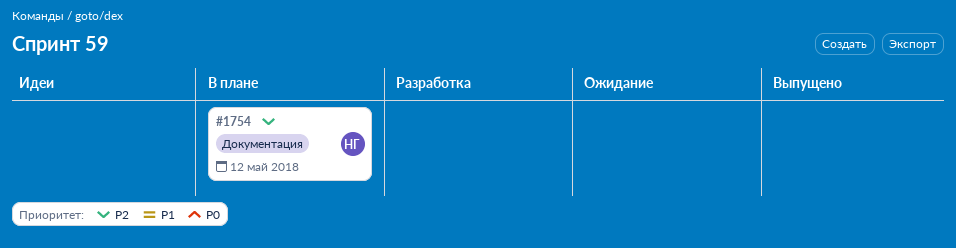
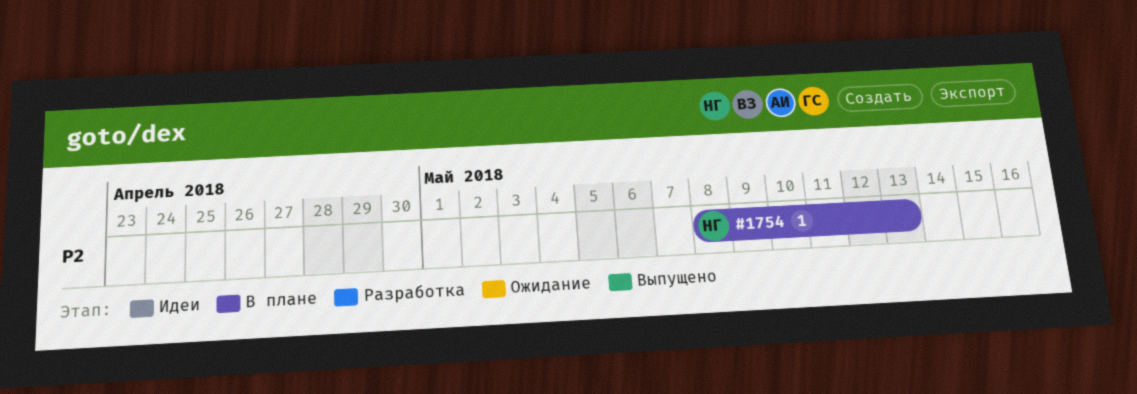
#1754, due: May 12 -> May 13

